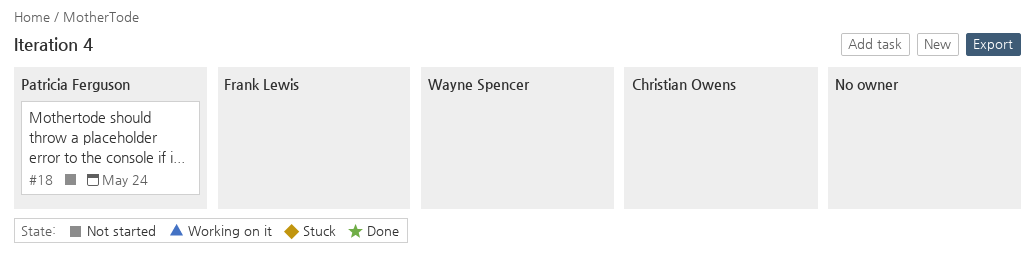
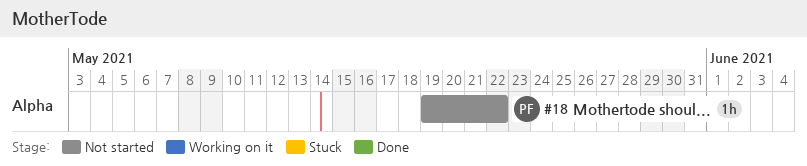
#18, due: May 24 -> May 22

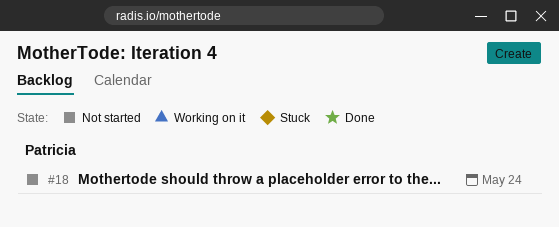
#18, due: May 22 -> May 24

